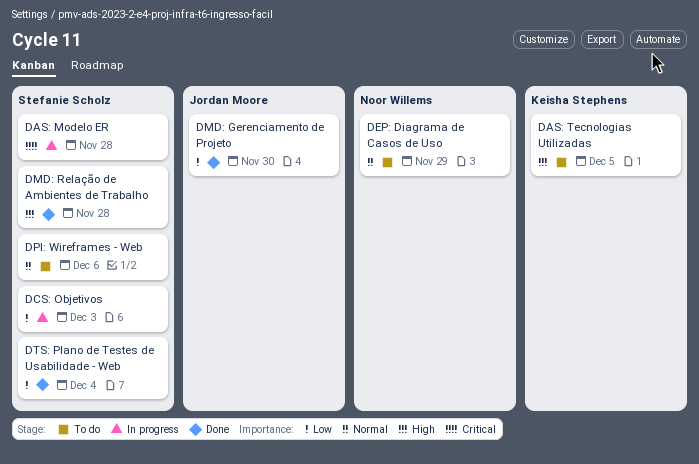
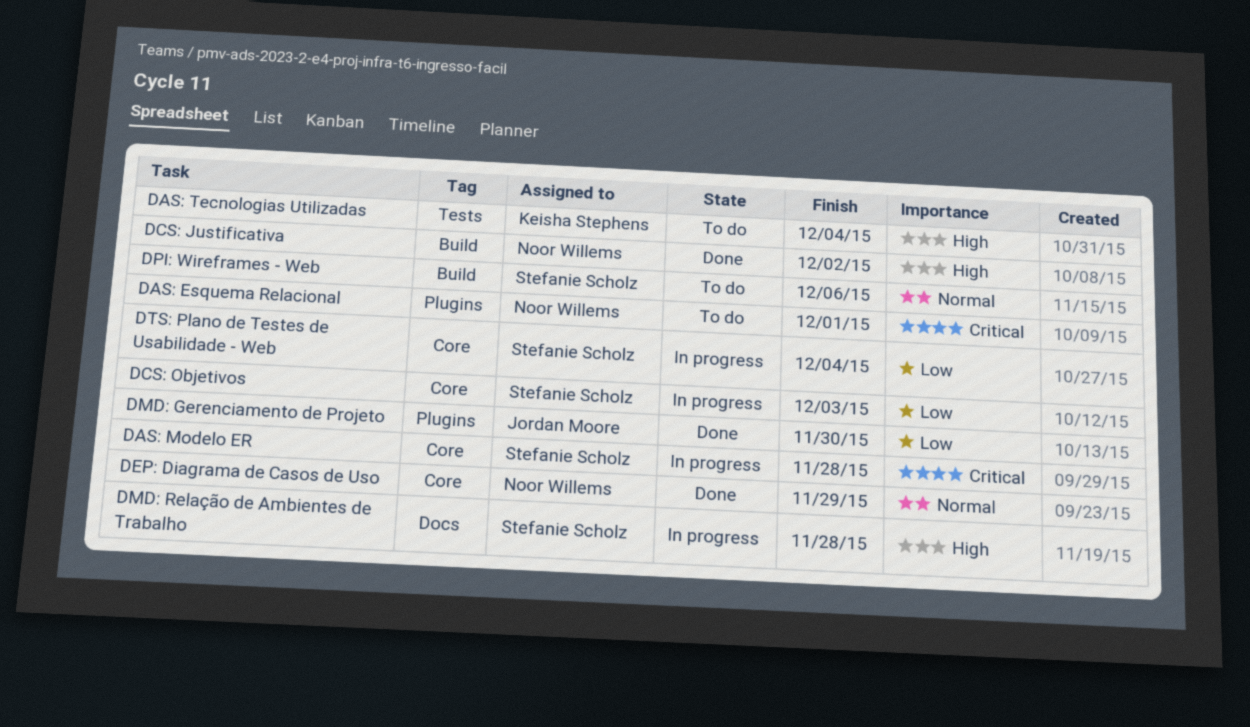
DAS: Esquema Relacional: none -> present
DAS: Tecnologias Utilizadas, due: Dec 5 -> Dec 4
DCS: Justificativa: none -> present
DEP: Diagrama de Casos de Uso, status: To do -> Done
DMD: Relação de Ambientes de Trabalho, status: Done -> In progress
DTS: Plano de Testes de Usabilidade - Web, status: Done -> In progress

